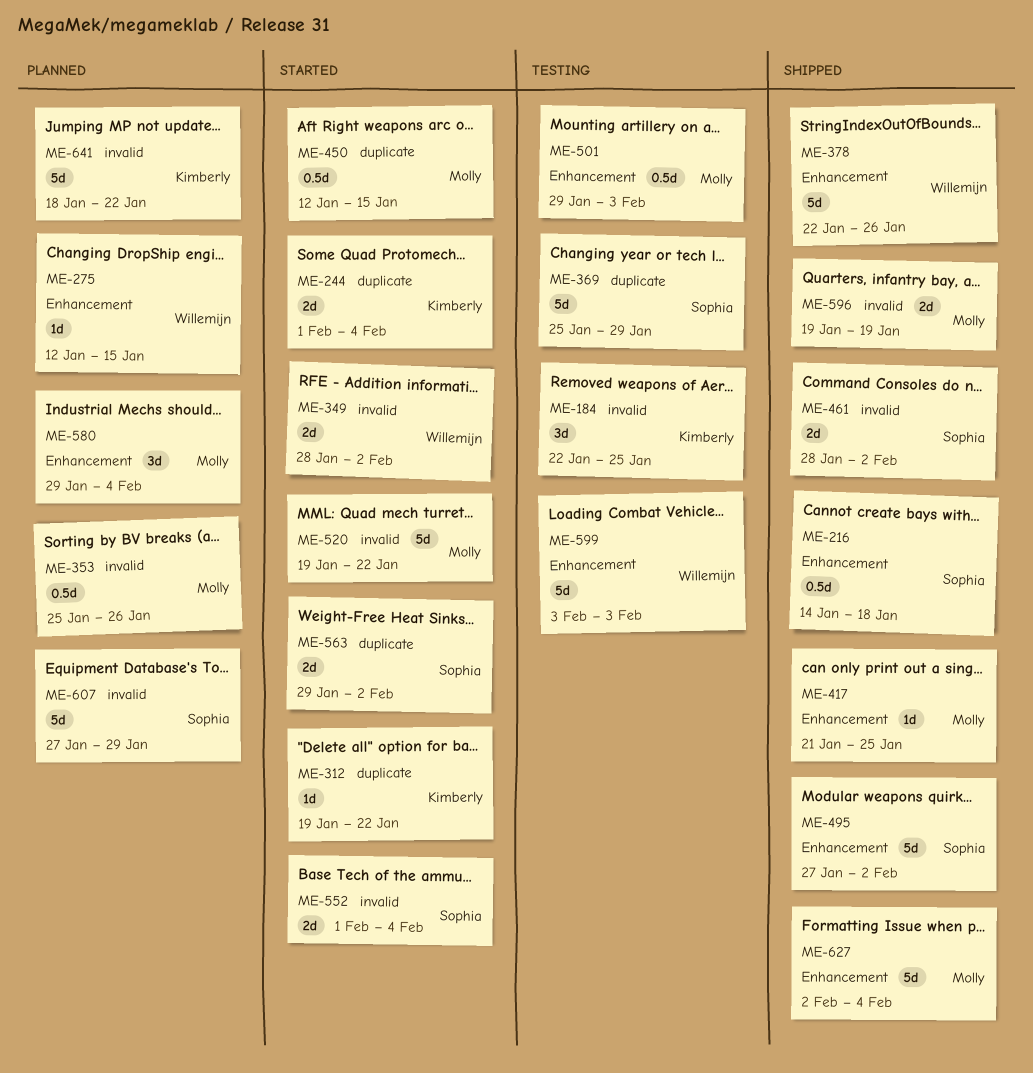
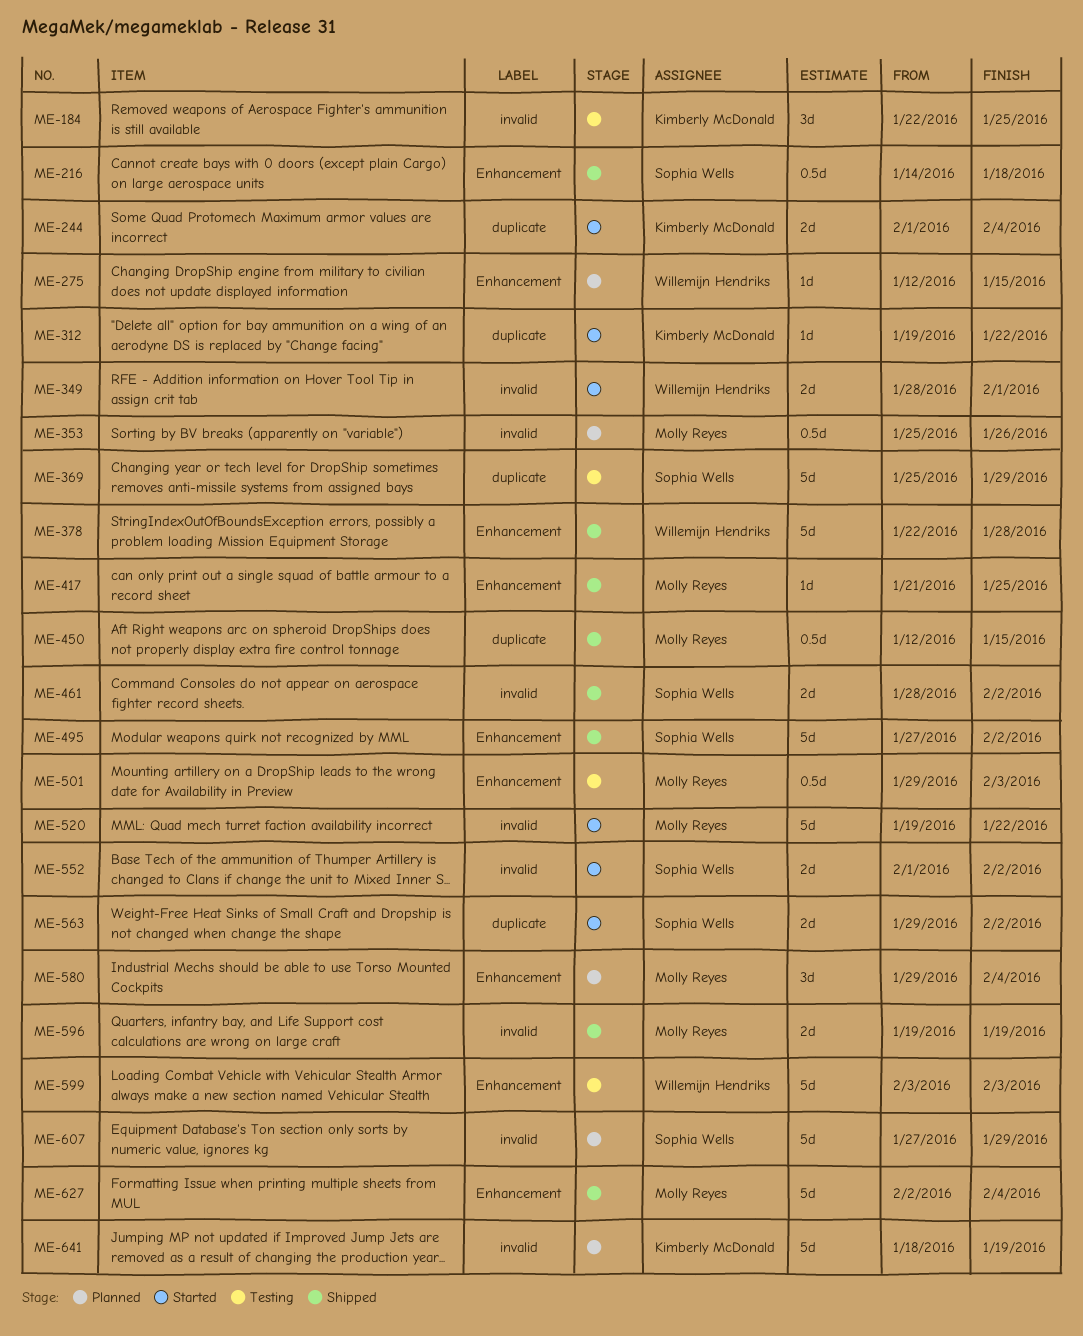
ME-349, due: Feb 2 -> Feb 1
ME-378, due: Jan 26 -> Jan 28
ME-450, status: Started -> Shipped
ME-552, due: Feb 4 -> Feb 2
ME-641, due: Jan 22 -> Jan 19

